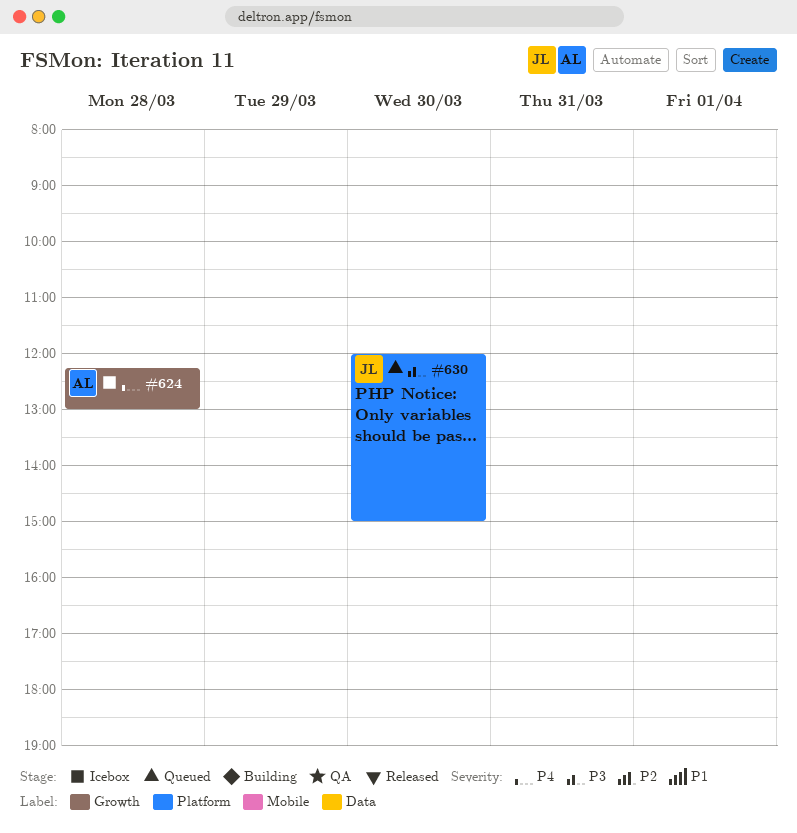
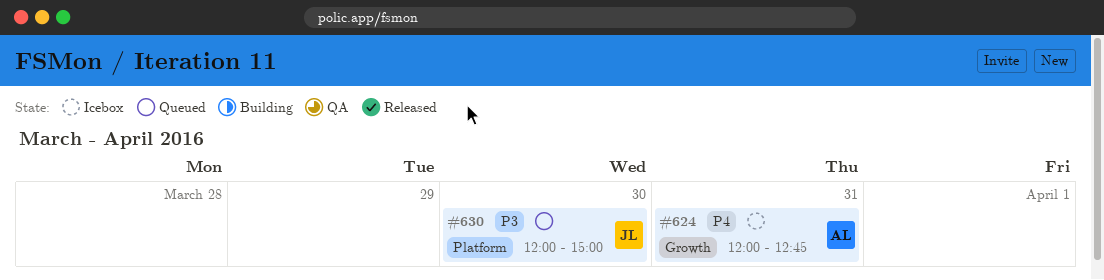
#624, day: Mar 28 -> Mar 31
#624, begins: 12:15 -> 12:00
#624, ends: 13:00 -> 12:45

